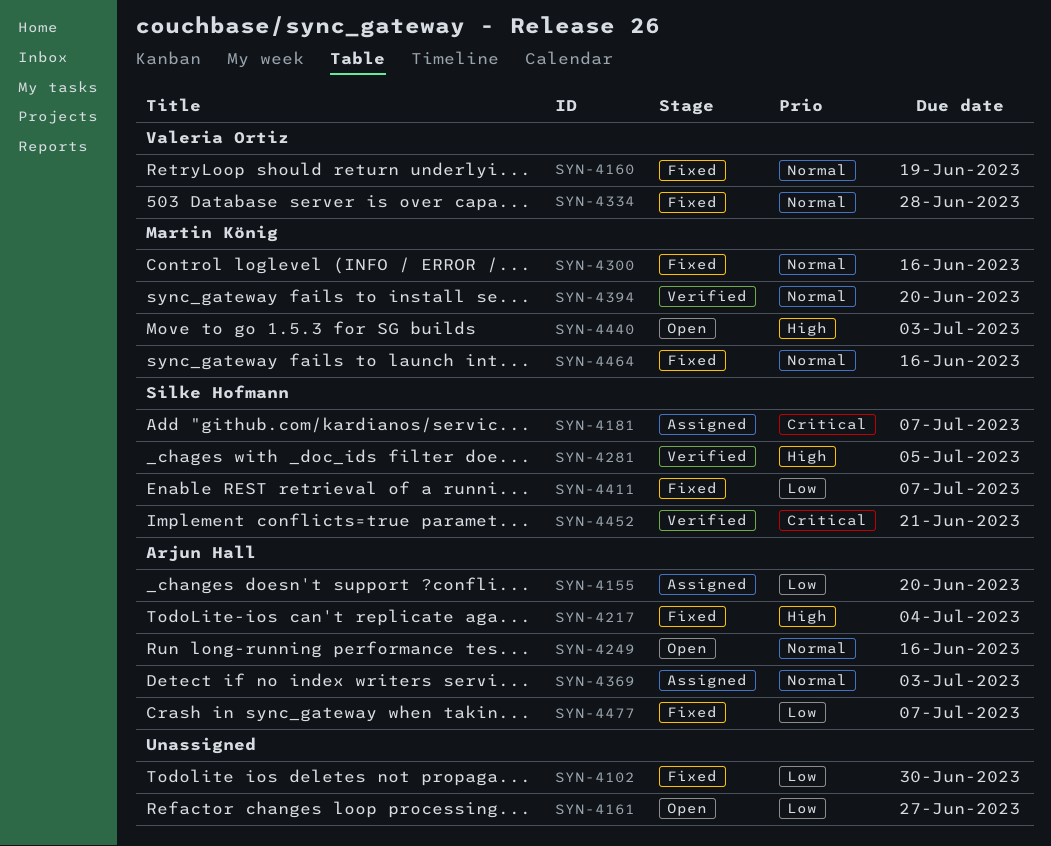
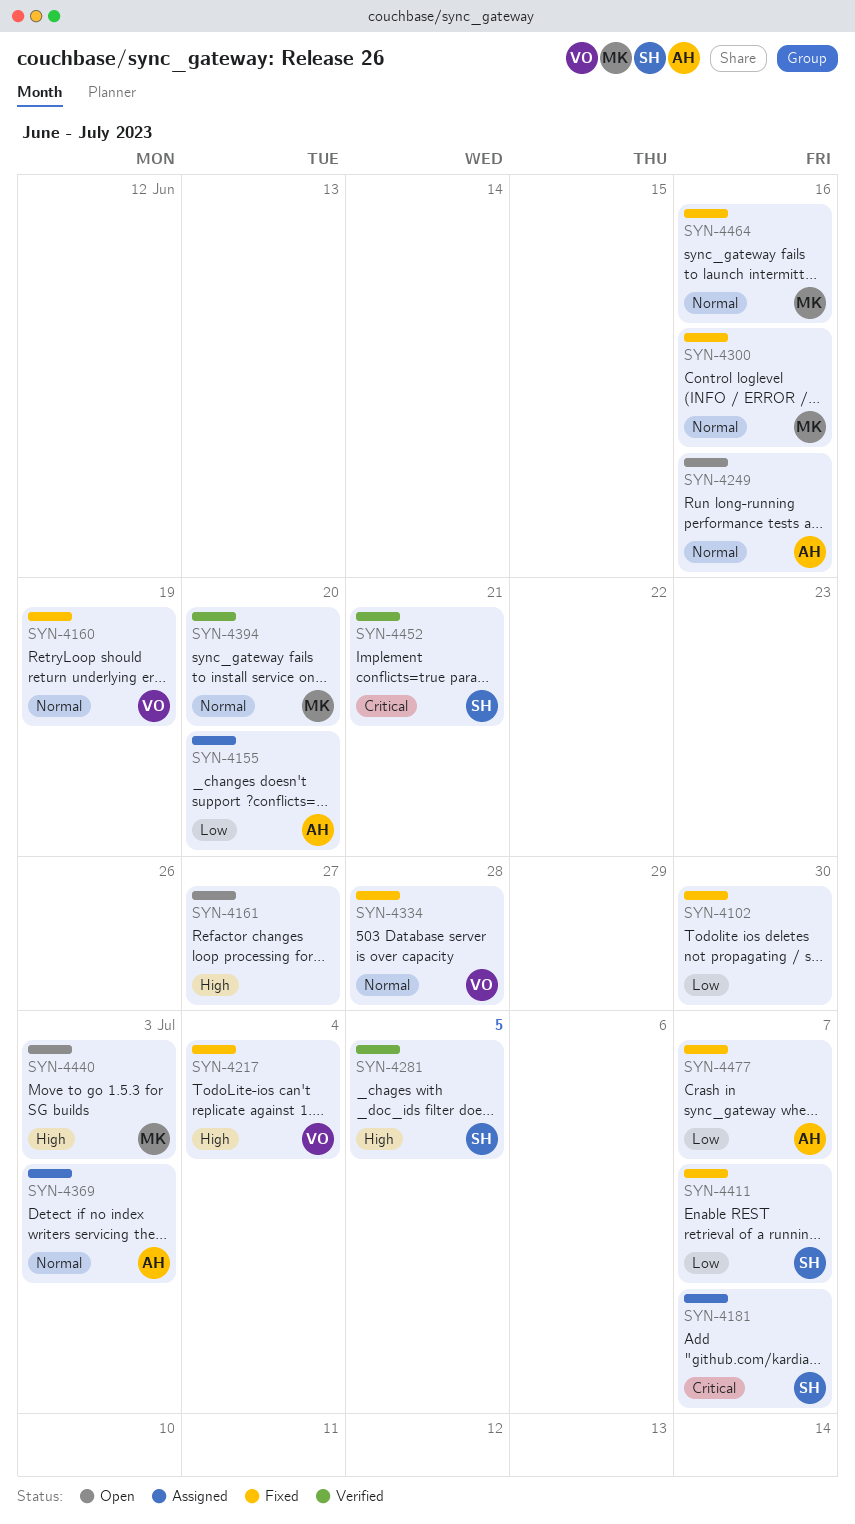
SYN-4161, priority: Low -> High
SYN-4217, owner: Arjun Hall -> Valeria Ortiz

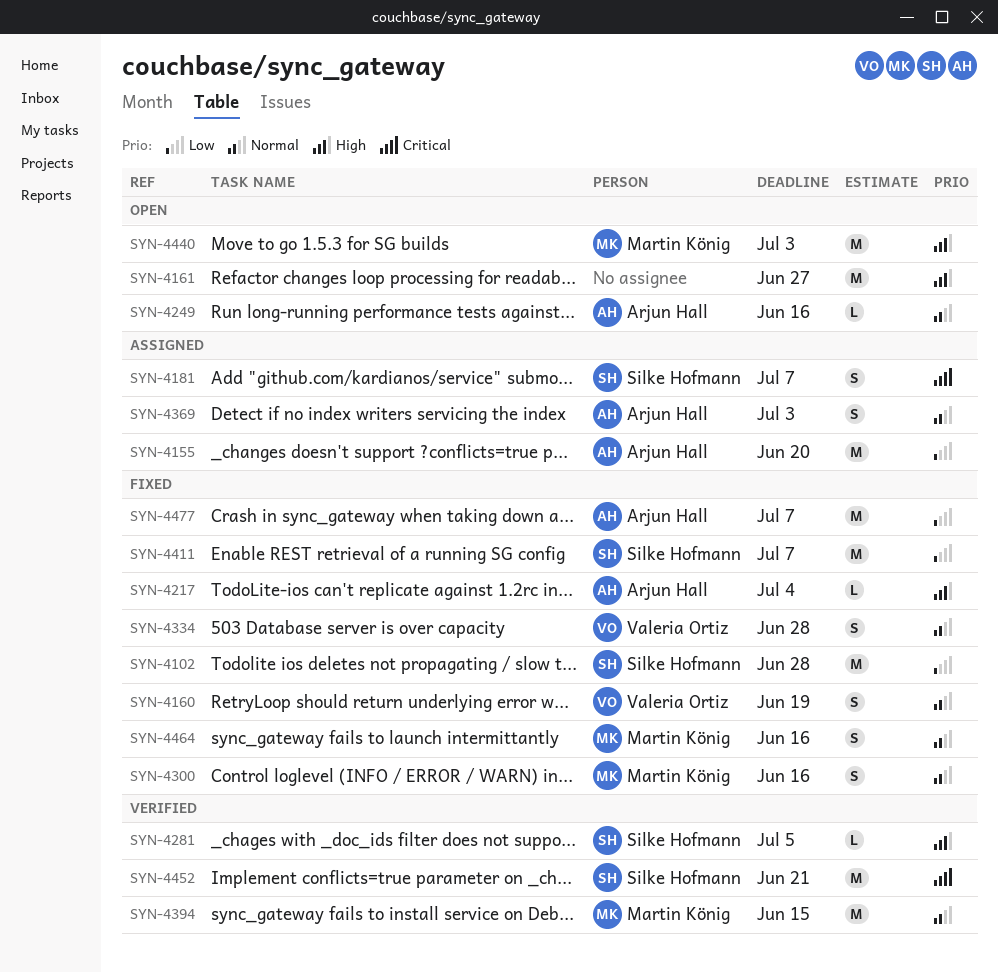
SYN-4102, owner: none -> Silke Hofmann
SYN-4102, due: Jun 30 -> Jun 28
SYN-4217, owner: Valeria Ortiz -> Arjun Hall
SYN-4394, due: Jun 20 -> Jun 15

